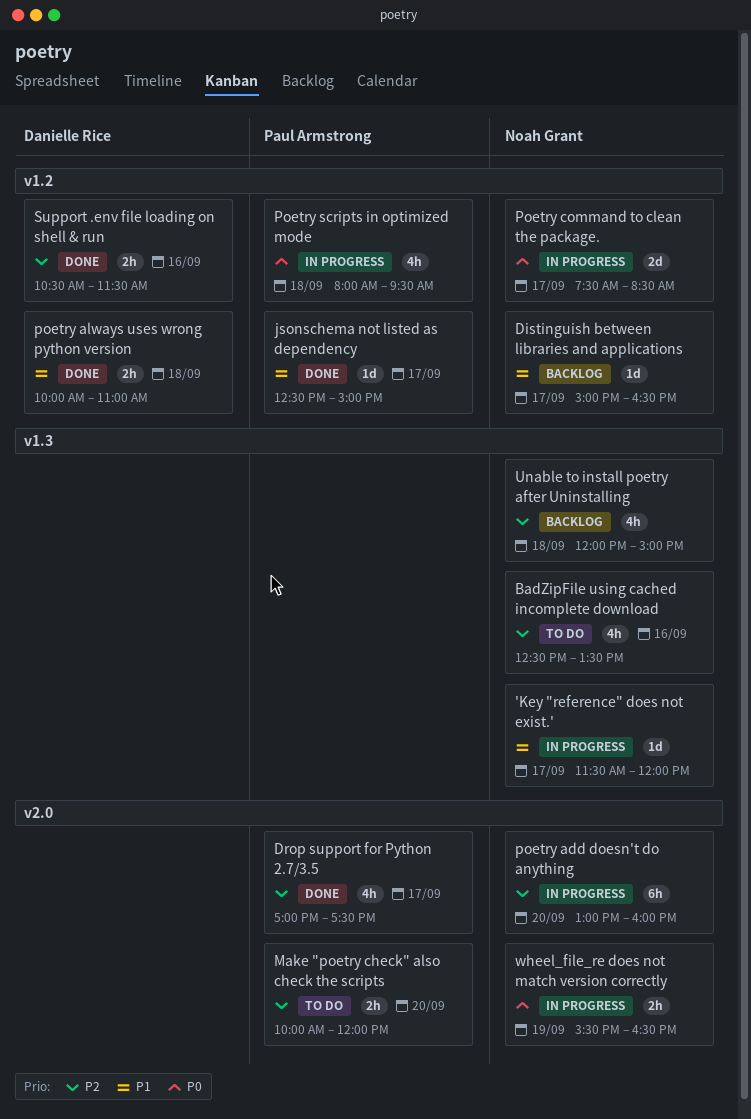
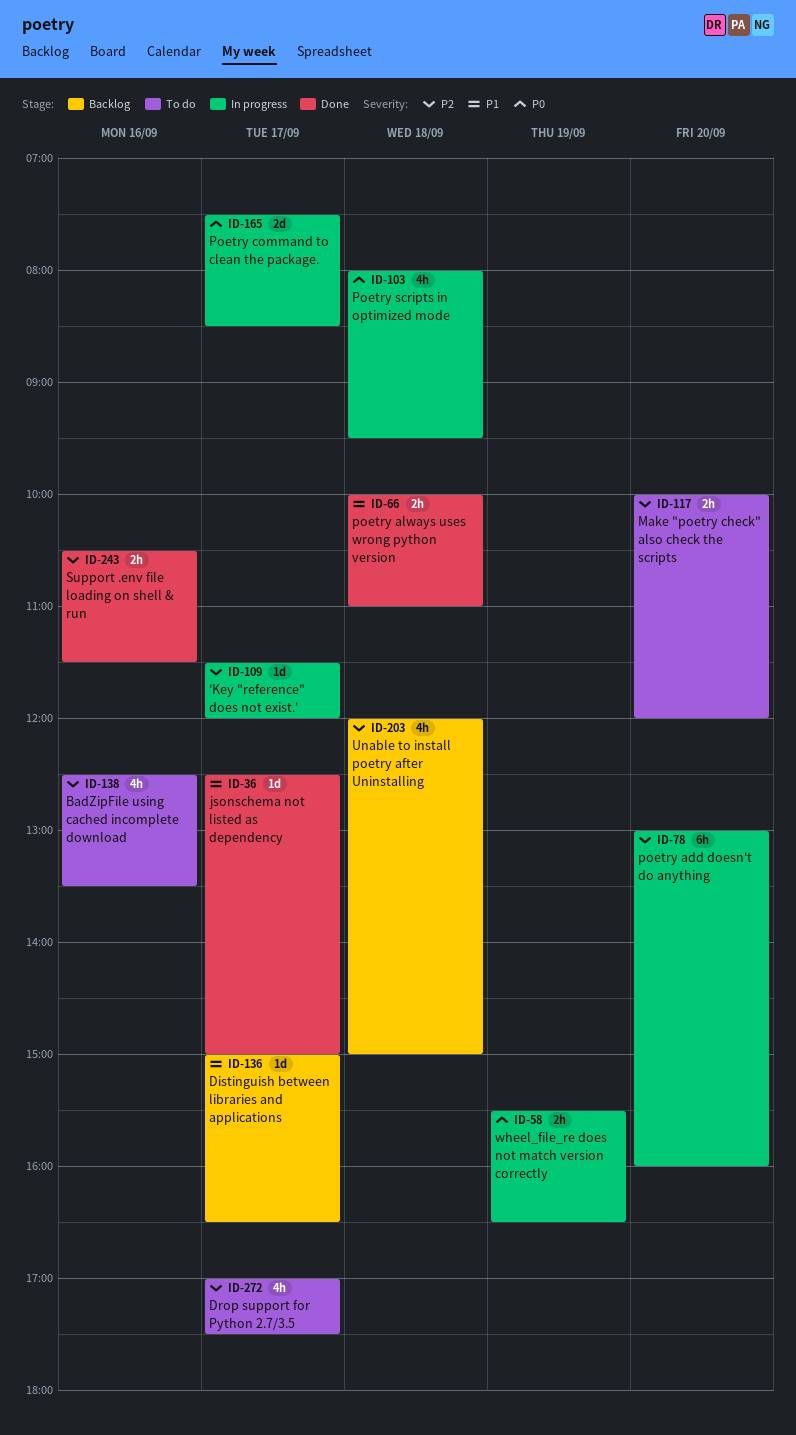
'Key "reference" does not exist.', priority: P1 -> P2
Drop support for Python 2.7/3.5, status: Done -> To do

